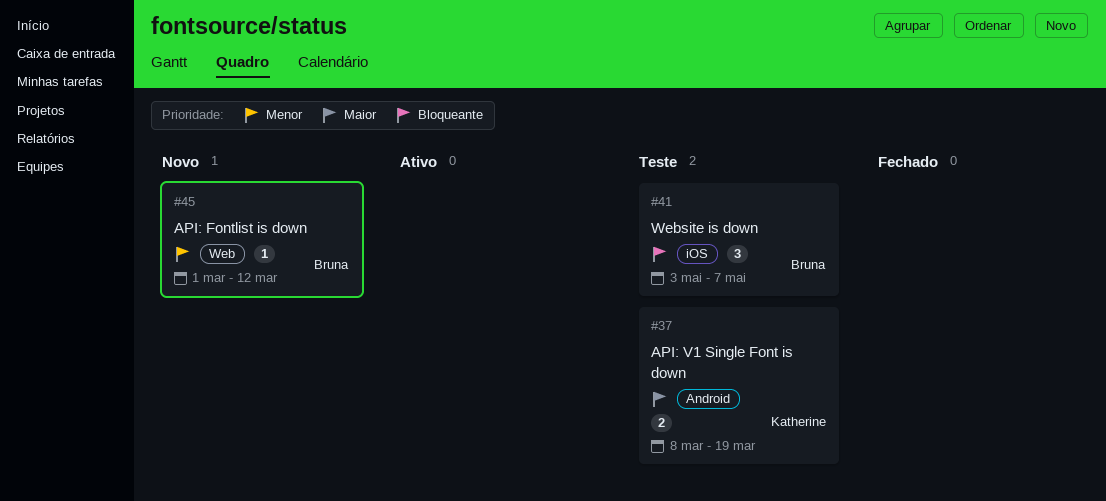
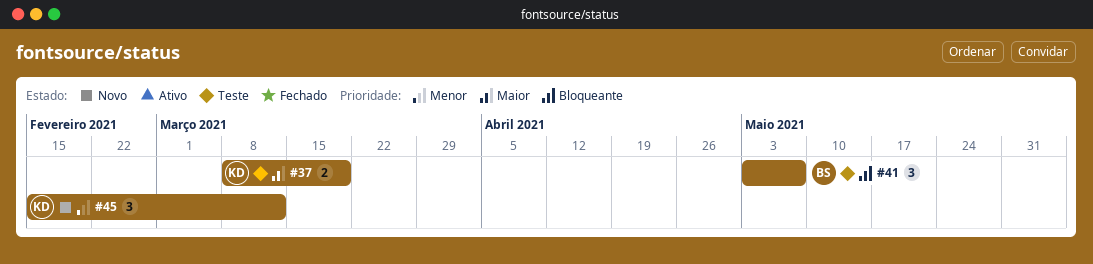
#45, owner: Bruna -> Katherine
#45, estimate: 1 -> 3
#45, start: Mar 1 -> Feb 15

